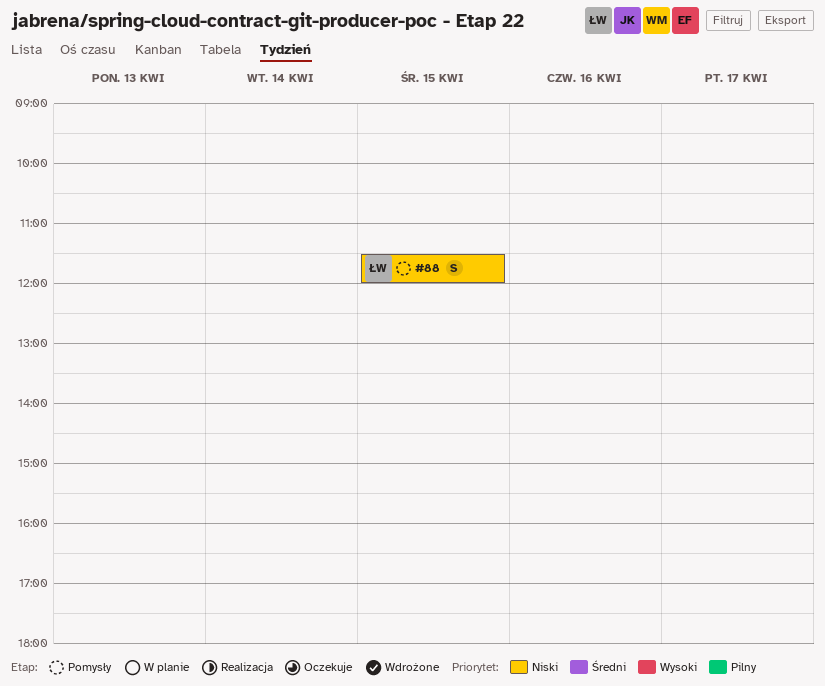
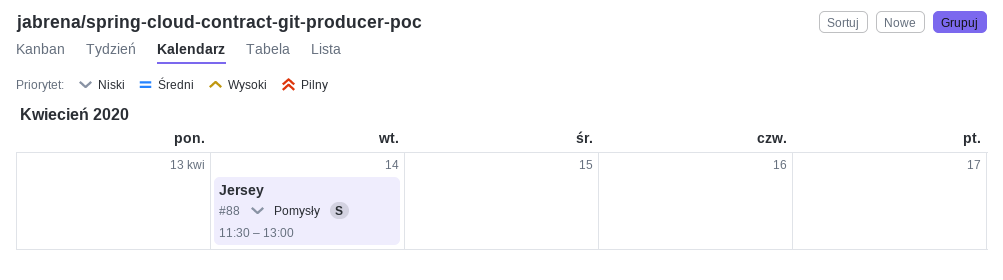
#88, day: Apr 15 -> Apr 14
#88, ends: 12:00 -> 13:00

